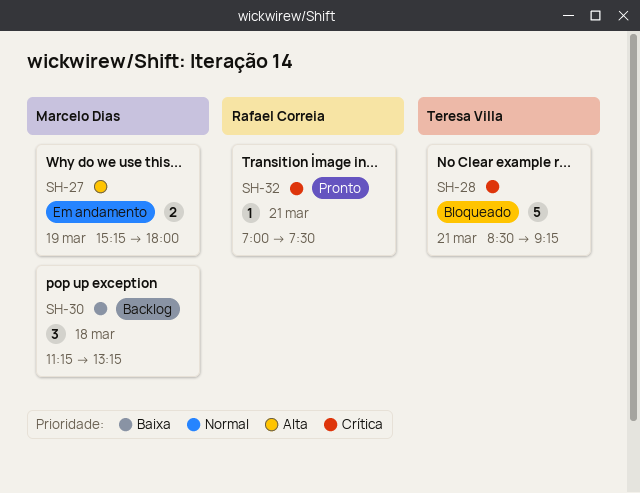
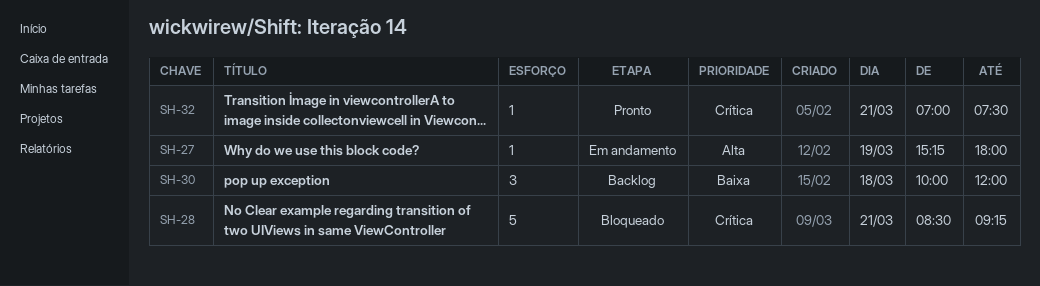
SH-27, estimate: 2 -> 1
SH-30, begins: 11:15 -> 10:00
SH-30, ends: 13:15 -> 12:00

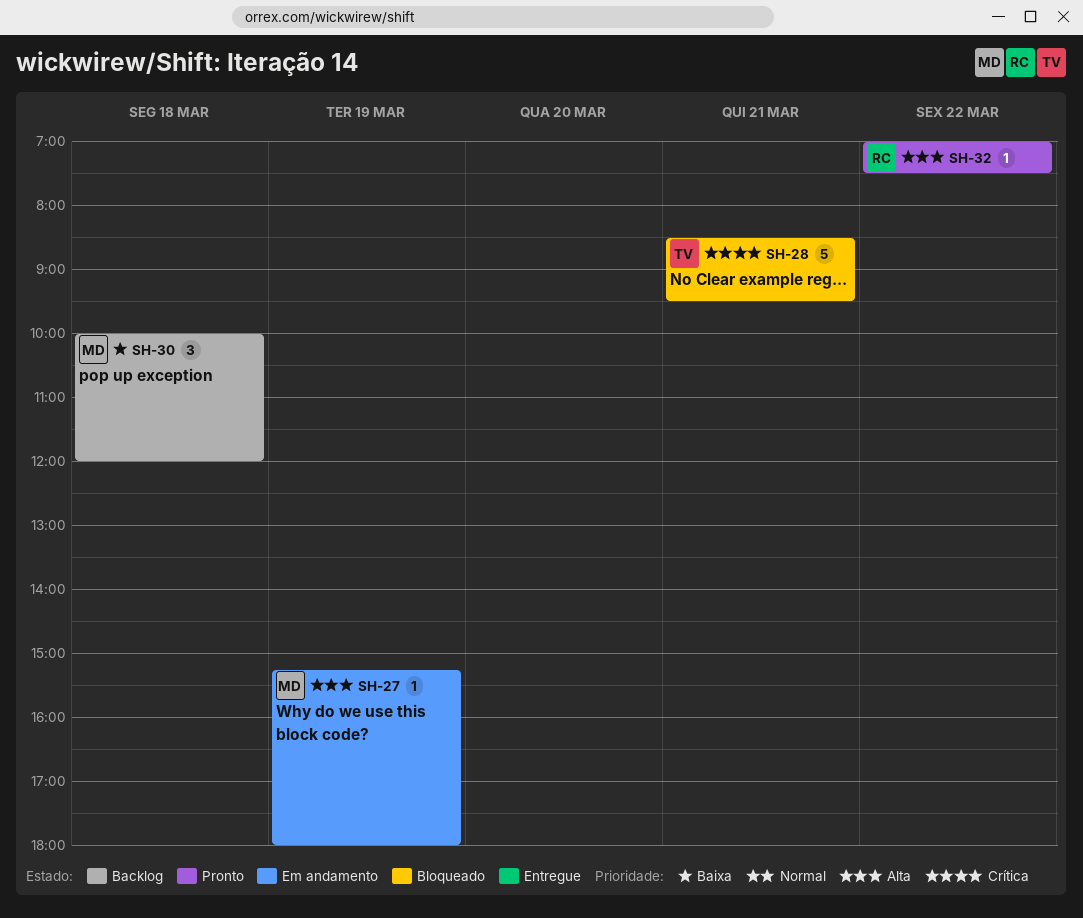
SH-28, ends: 09:15 -> 09:30
SH-32, priority: Crítica -> Alta
SH-32, day: Mar 21 -> Mar 22

